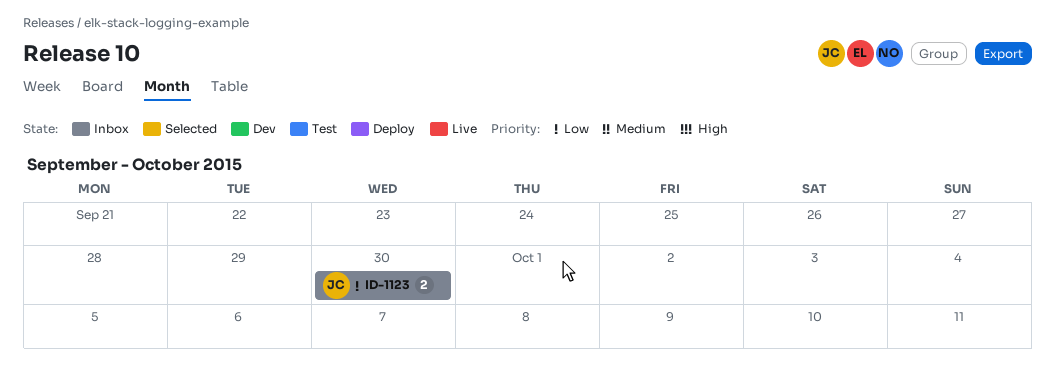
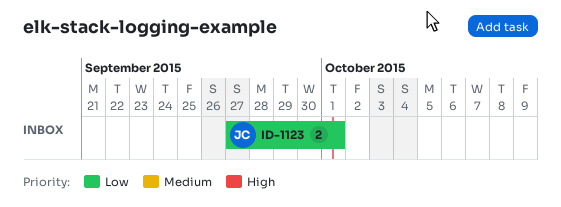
ID-1123, start: Sep 30 -> Sep 27
ID-1123, due: Sep 30 -> Oct 1

